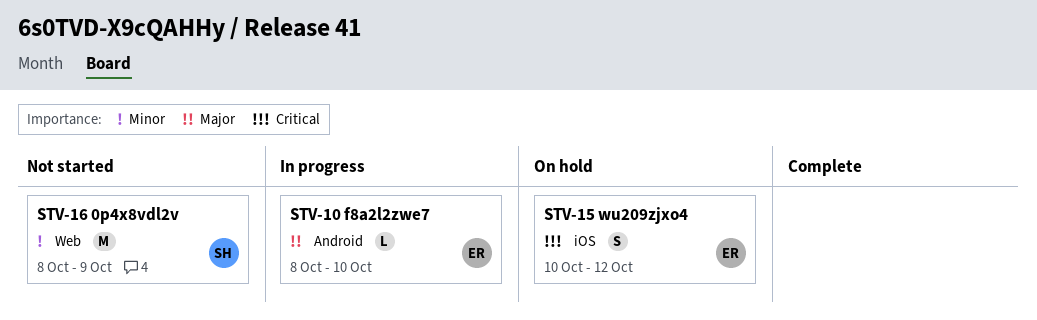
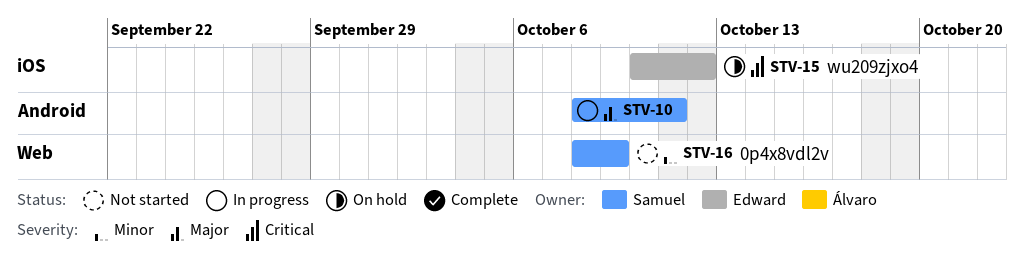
STV-10, owner: Edward -> Samuel
STV-10, due: Oct 10 -> Oct 11

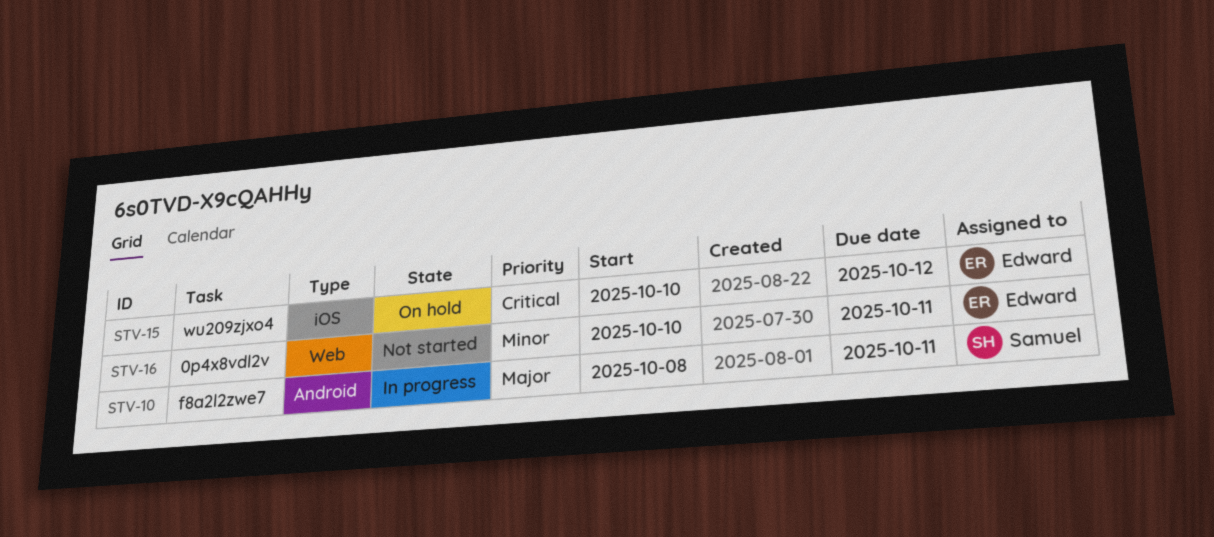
STV-16, owner: Samuel -> Edward
STV-16, start: Oct 8 -> Oct 10
STV-16, due: Oct 9 -> Oct 11

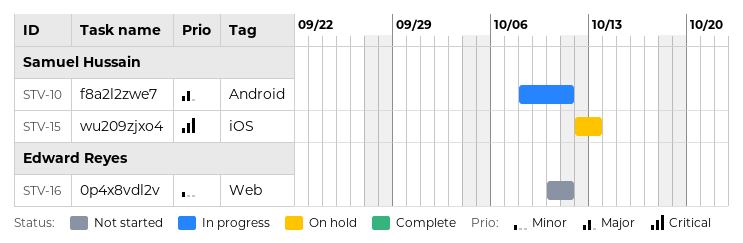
STV-15, owner: Edward Reyes -> Samuel Hussain
STV-15, start: Oct 10 -> Oct 12
STV-15, due: Oct 12 -> Oct 13

